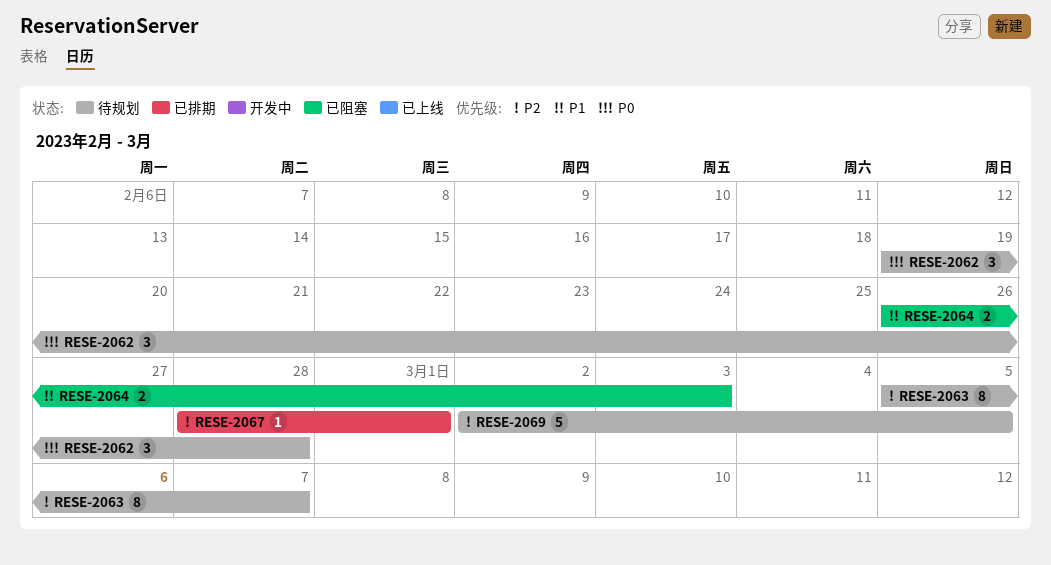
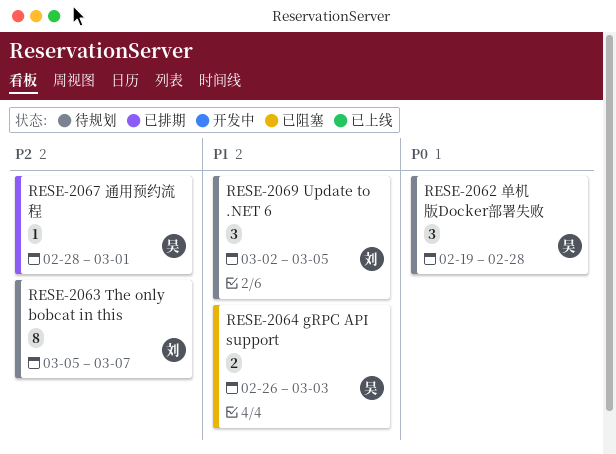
RESE-2069, priority: P2 -> P1
RESE-2069, estimate: 5 -> 3

